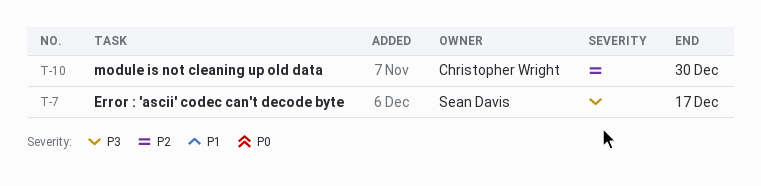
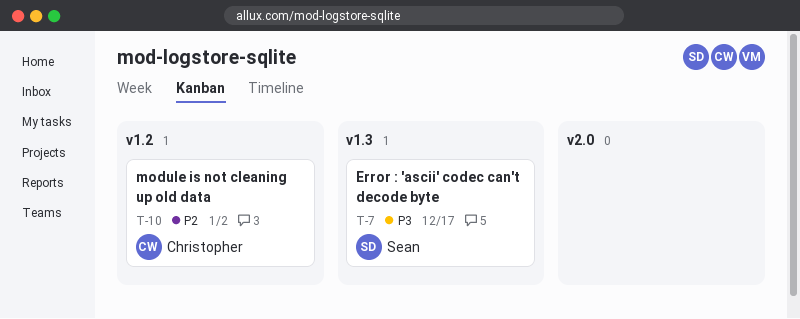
T-10, due: Dec 30 -> Jan 2

